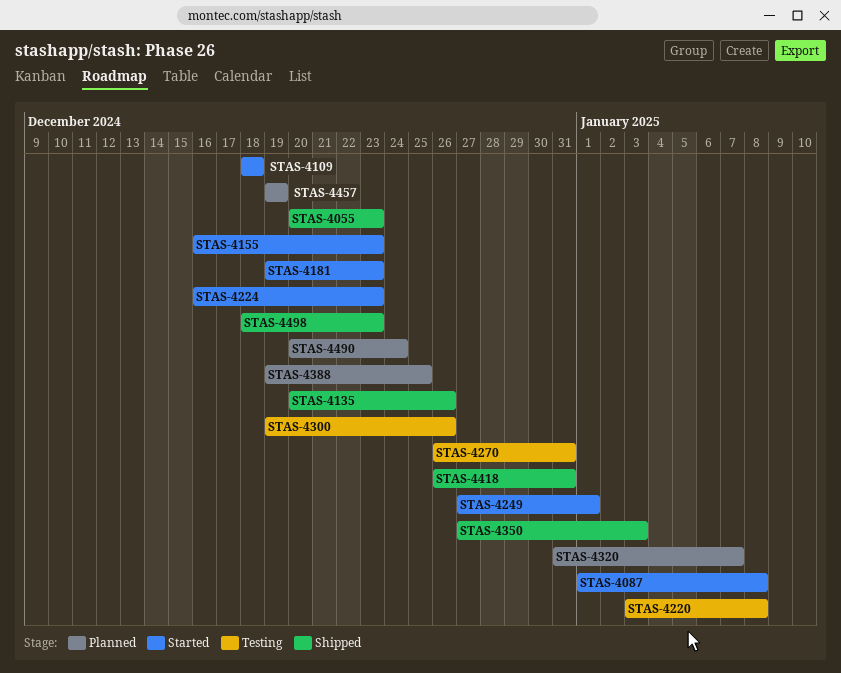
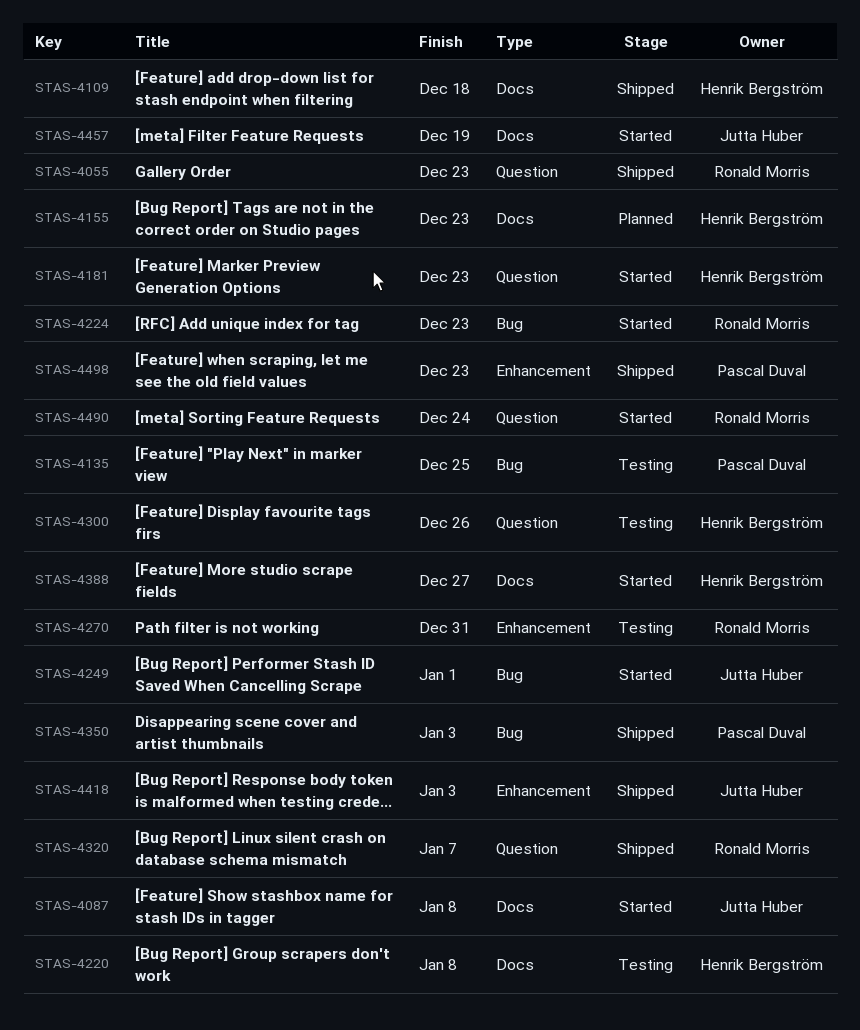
STAS-4109, status: Started -> Shipped
STAS-4135, status: Shipped -> Testing
STAS-4135, due: Dec 26 -> Dec 25
STAS-4155, status: Started -> Planned
STAS-4320, status: Planned -> Shipped
STAS-4388, status: Planned -> Started
STAS-4388, due: Dec 25 -> Dec 27
STAS-4418, due: Dec 31 -> Jan 3
STAS-4457, status: Planned -> Started
STAS-4490, status: Planned -> Started

